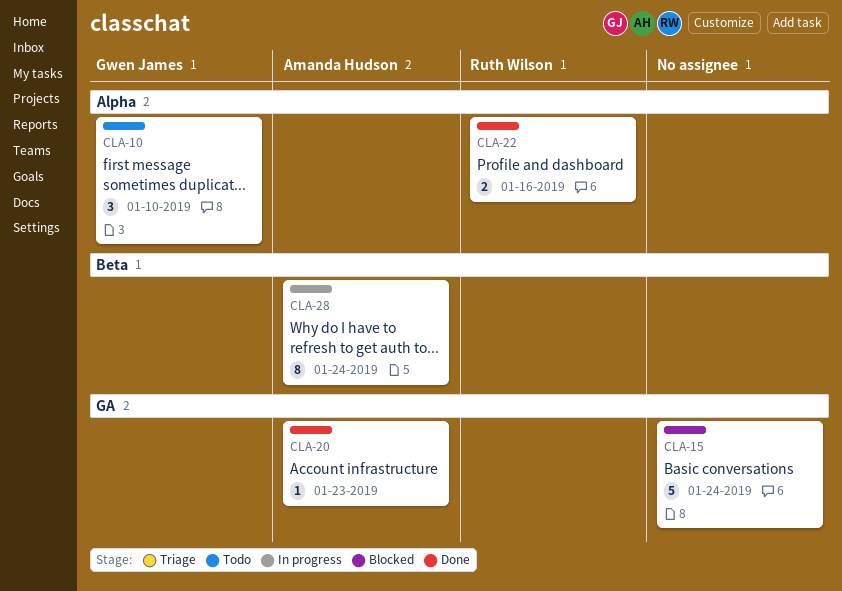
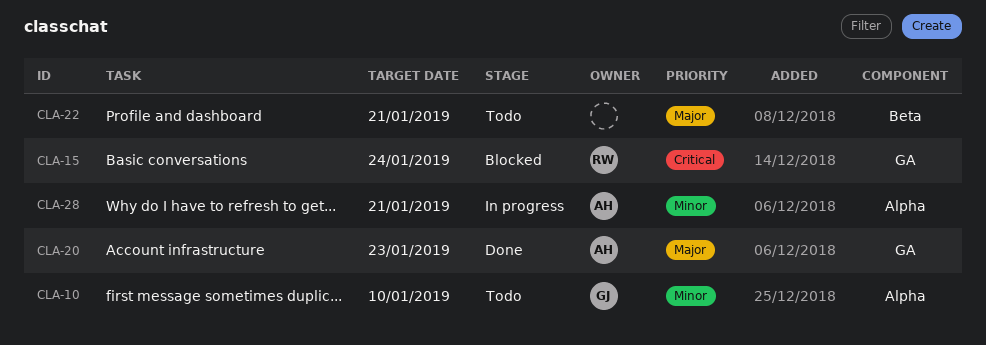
CLA-15, owner: none -> Ruth Wilson
CLA-22, status: Done -> Todo
CLA-22, owner: Ruth Wilson -> none
CLA-22, label: Alpha -> Beta
CLA-22, due: Jan 16 -> Jan 21
CLA-28, label: Beta -> Alpha
CLA-28, due: Jan 24 -> Jan 21

